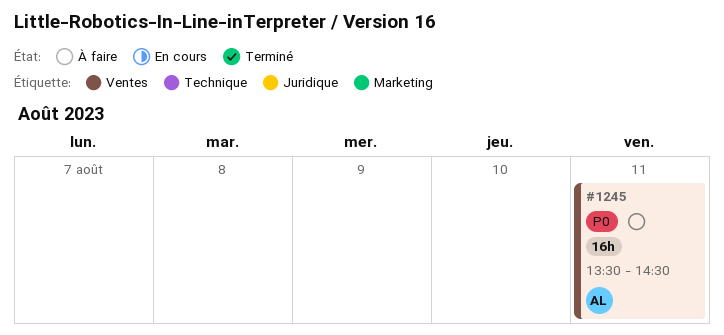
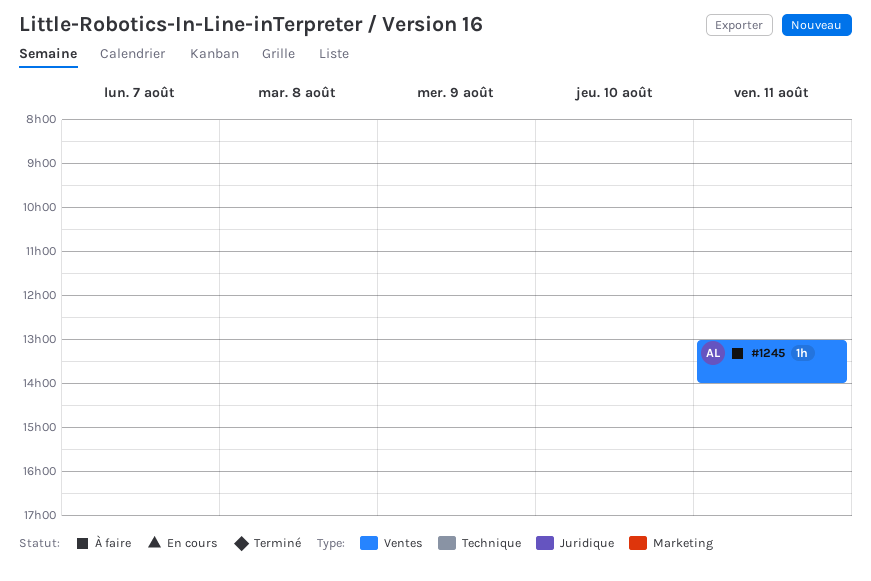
#1245, estimate: 16h -> 1h
#1245, begins: 13:30 -> 13:00
#1245, ends: 14:30 -> 14:00

